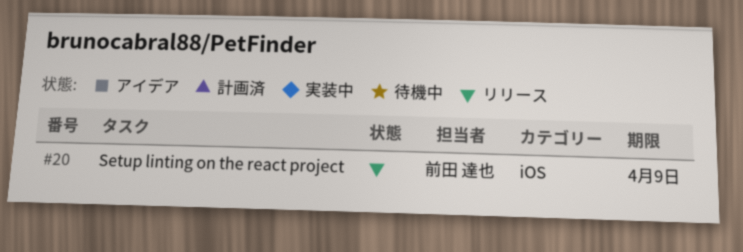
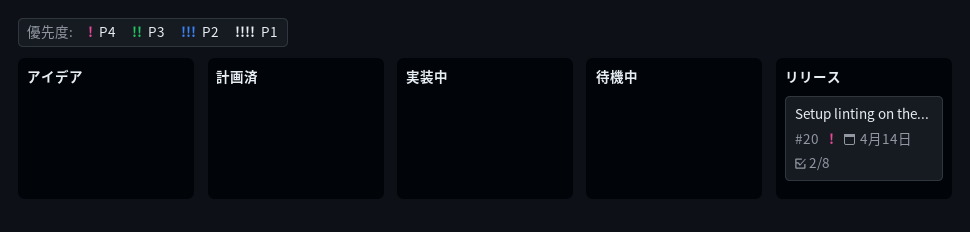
#20, due: Apr 9 -> Apr 14

